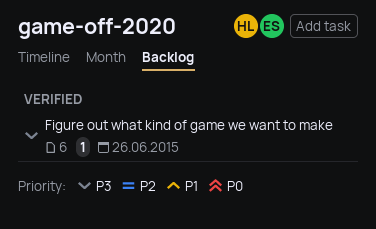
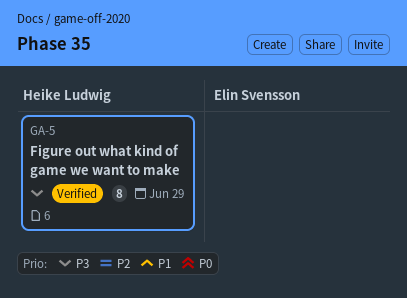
Figure out what kind of game we want to make, estimate: 1 -> 8
Figure out what kind of game we want to make, due: Jun 26 -> Jun 29

